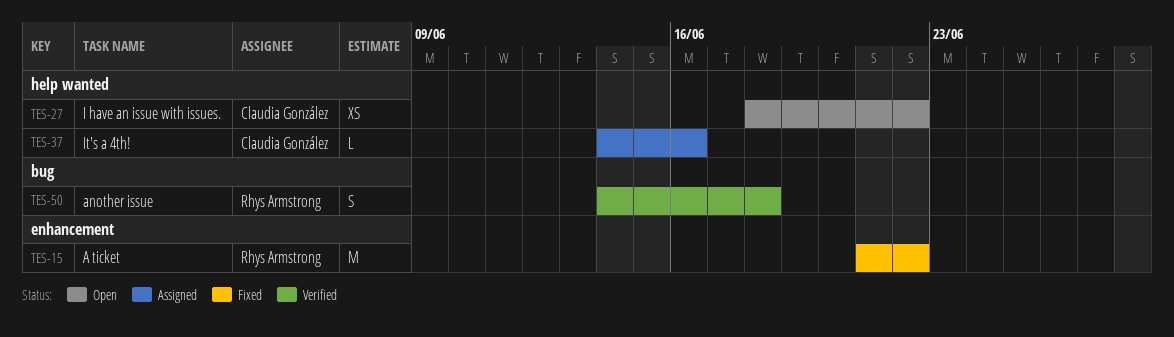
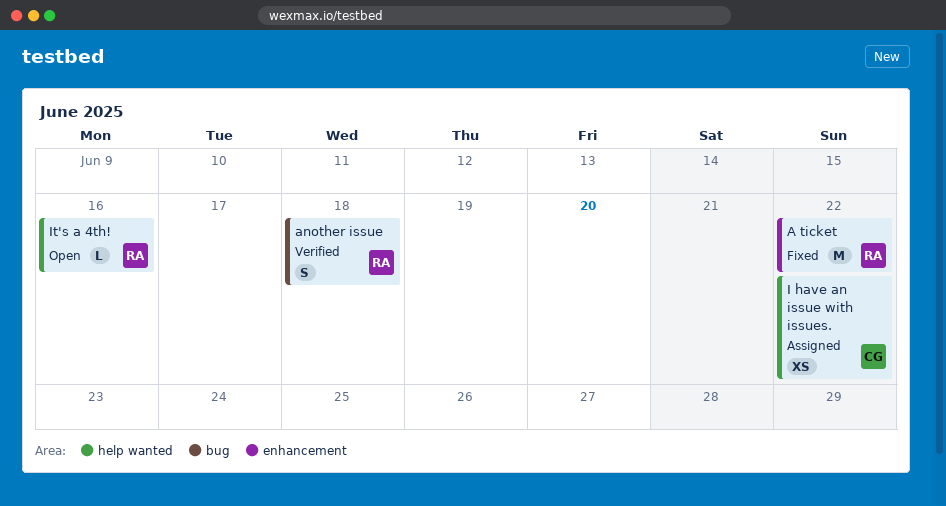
I have an issue with issues., status: Open -> Assigned
It's a 4th!, status: Assigned -> Open
It's a 4th!, owner: Claudia González -> Rhys Armstrong

